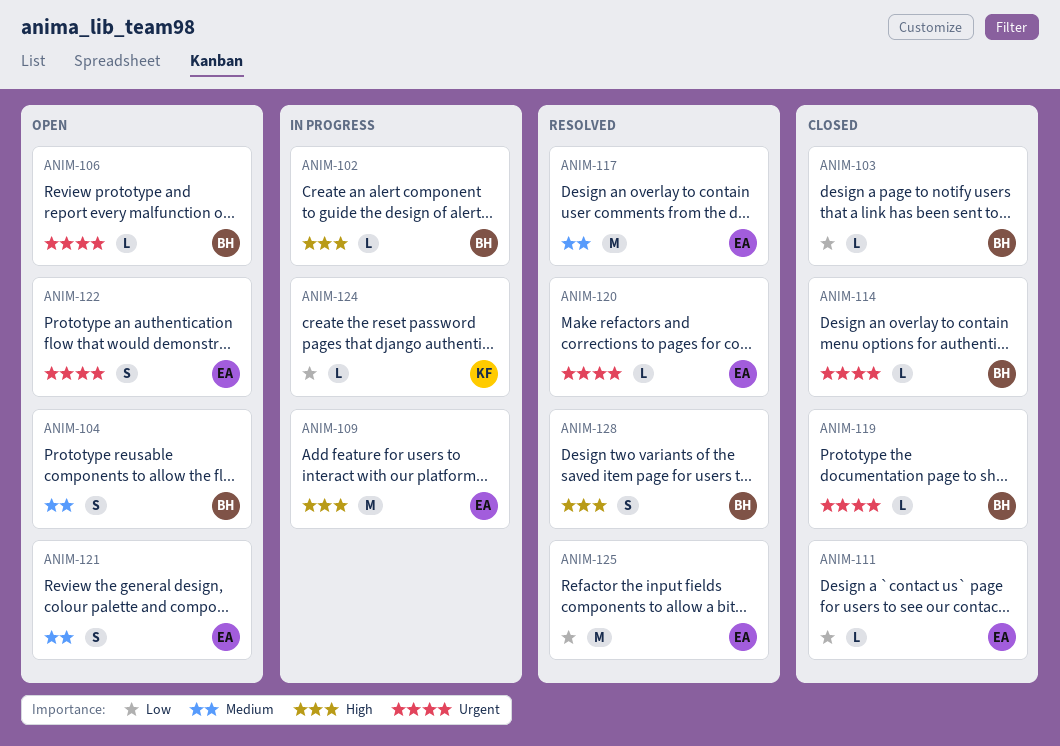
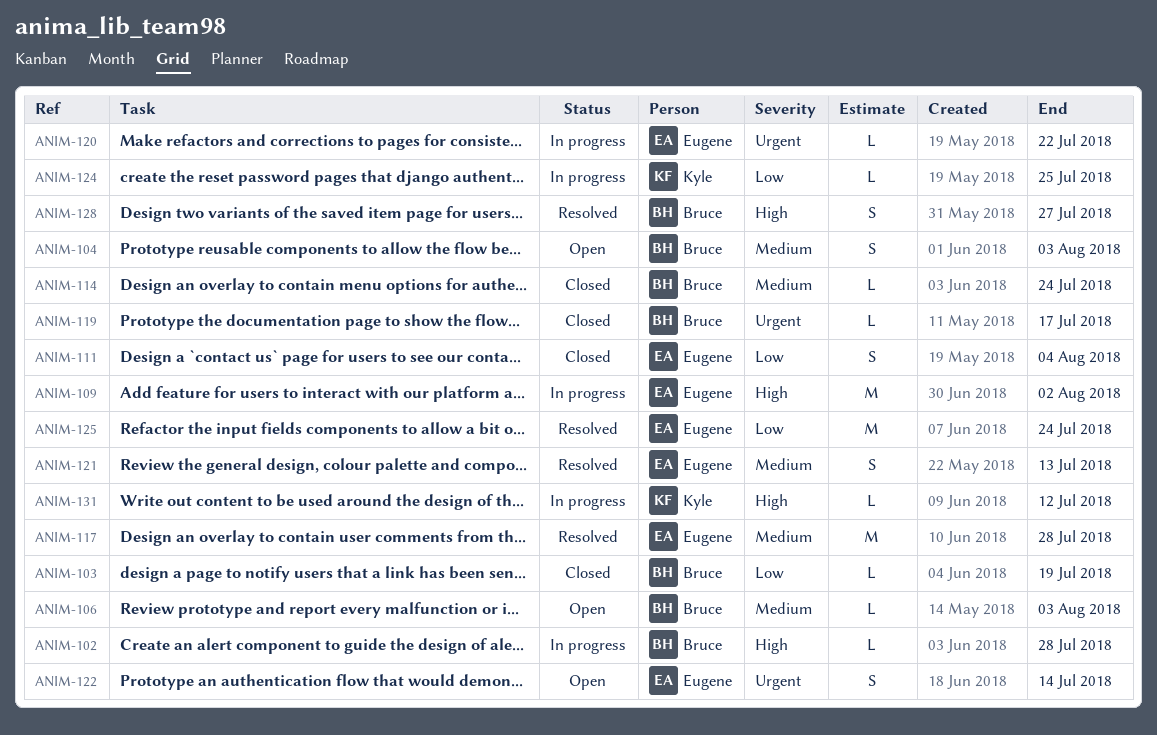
ANIM-106, priority: Urgent -> Medium
ANIM-111, estimate: L -> S
ANIM-114, priority: Urgent -> Medium
ANIM-120, status: Resolved -> In progress
ANIM-121, status: Open -> Resolved
ANIM-131: none -> present

